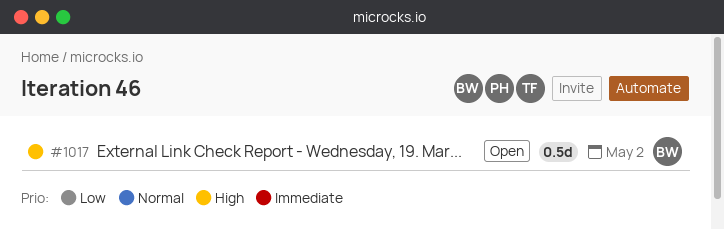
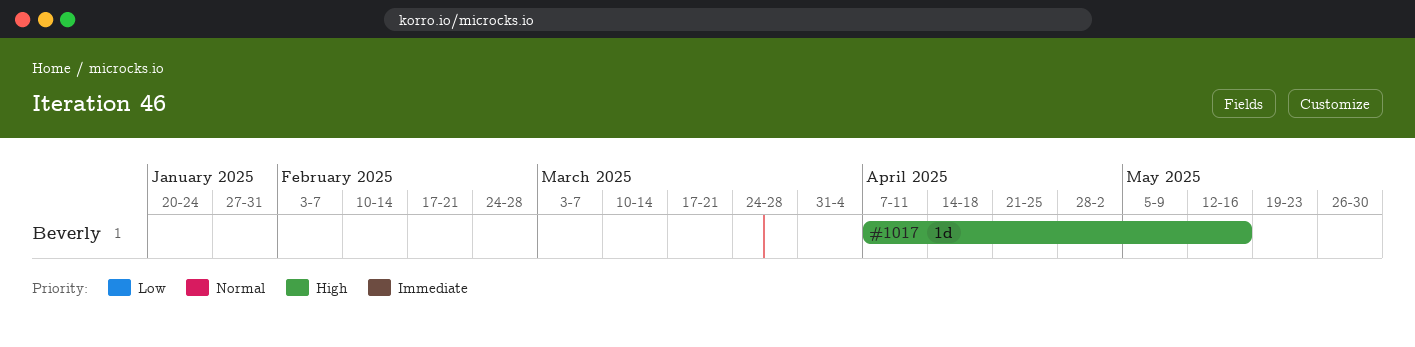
#1017, estimate: 0.5d -> 1d
#1017, due: May 2 -> May 16

